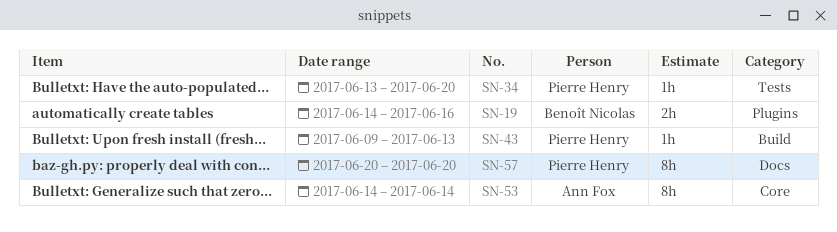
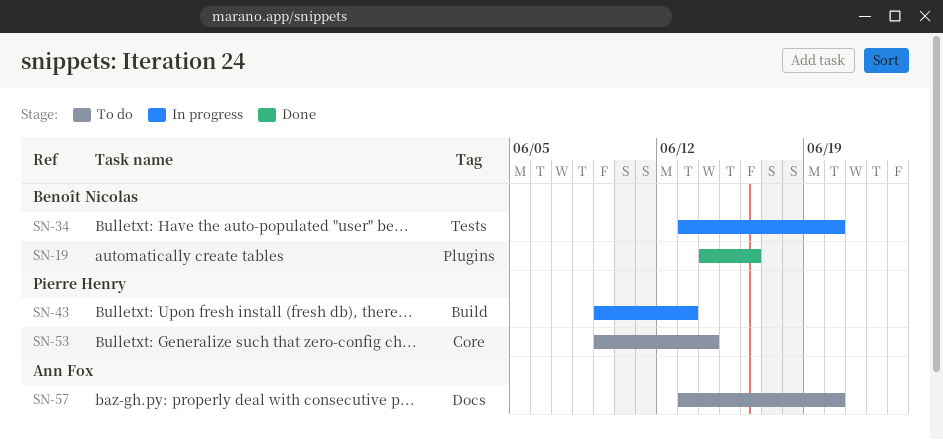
SN-34, owner: Pierre Henry -> Benoît Nicolas
SN-53, owner: Ann Fox -> Pierre Henry
SN-53, start: Jun 14 -> Jun 9
SN-57, owner: Pierre Henry -> Ann Fox
SN-57, start: Jun 20 -> Jun 13

